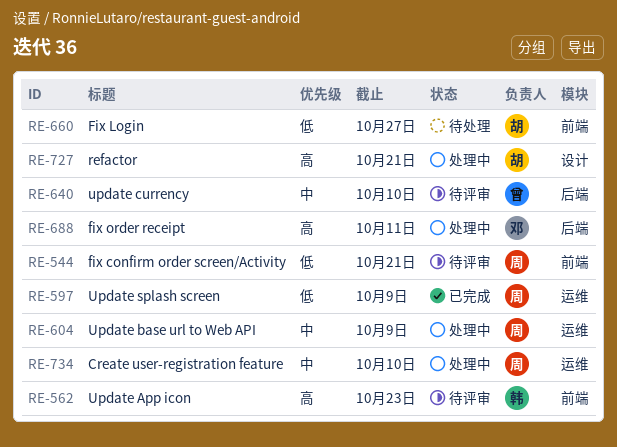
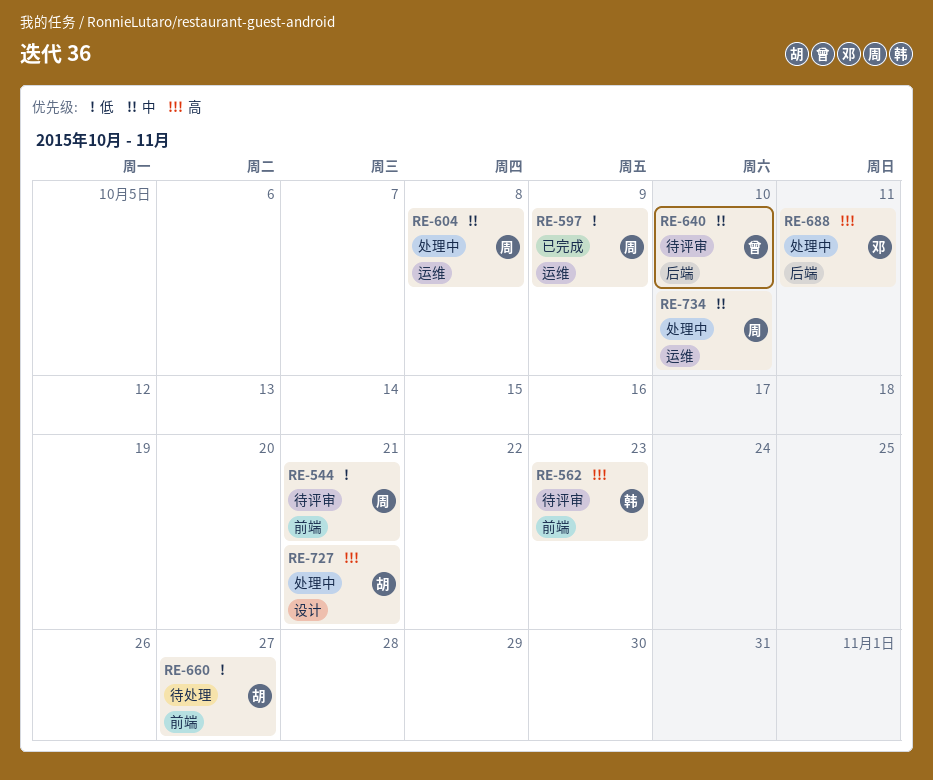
RE-604, due: Oct 9 -> Oct 8

